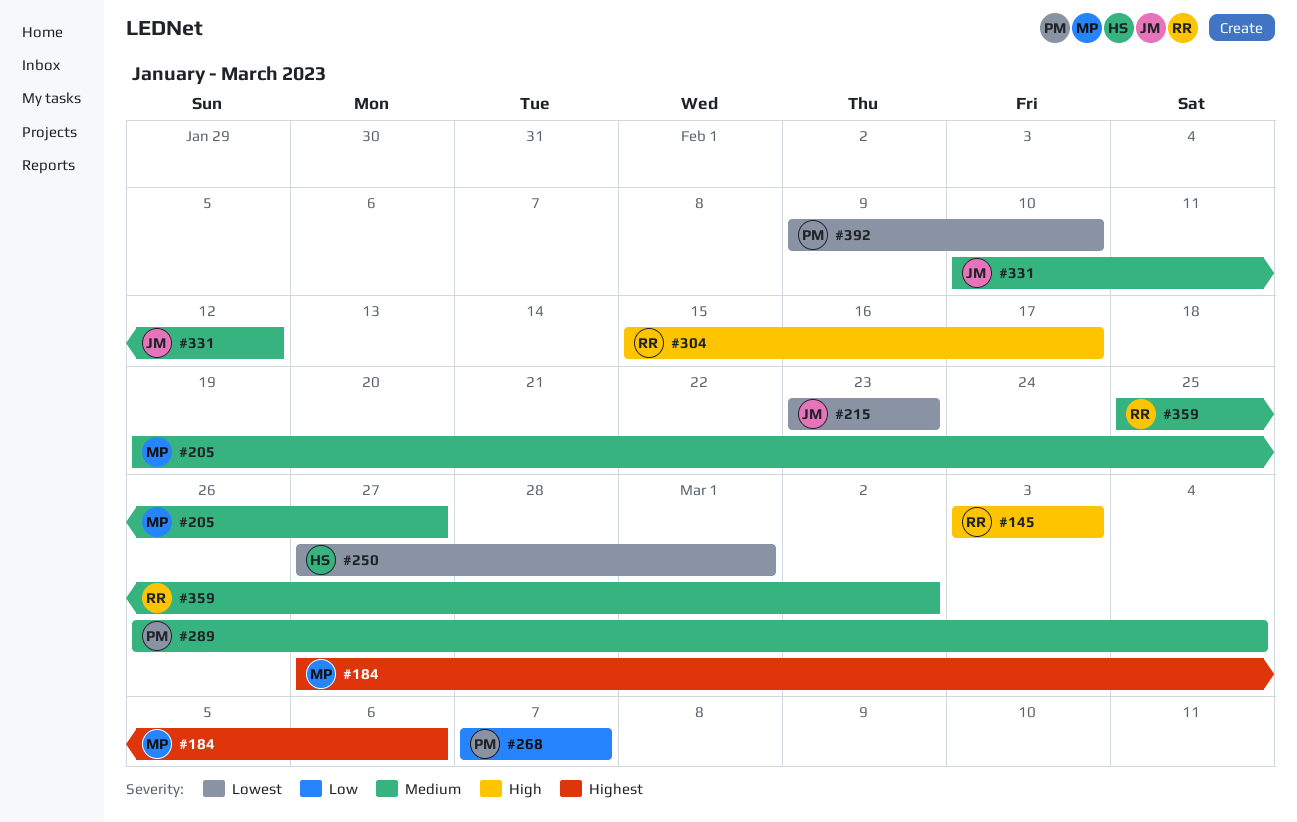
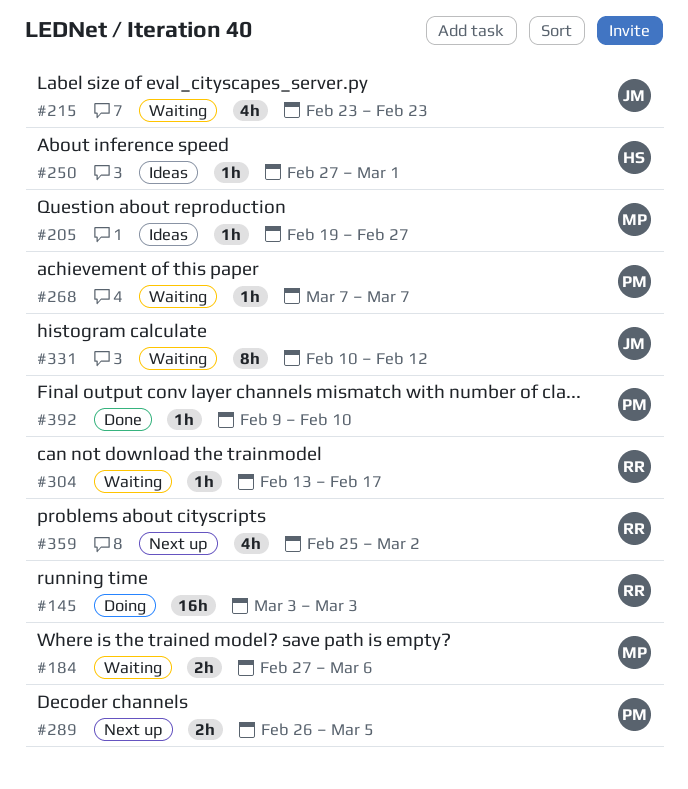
#289, due: Mar 4 -> Mar 5
#304, start: Feb 15 -> Feb 13

